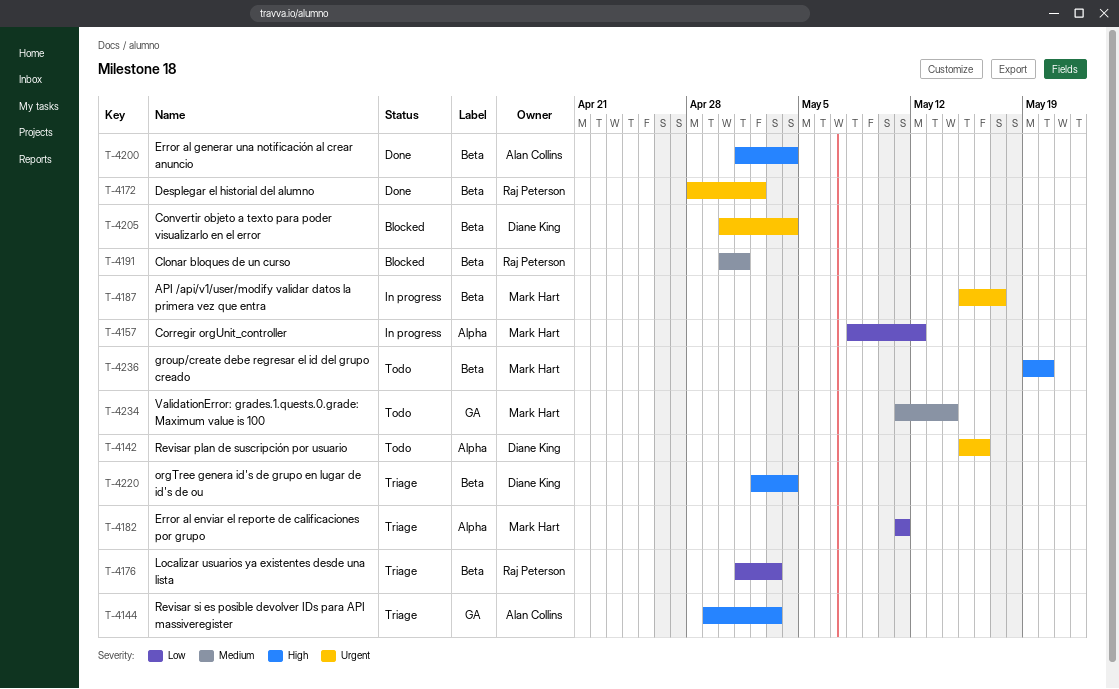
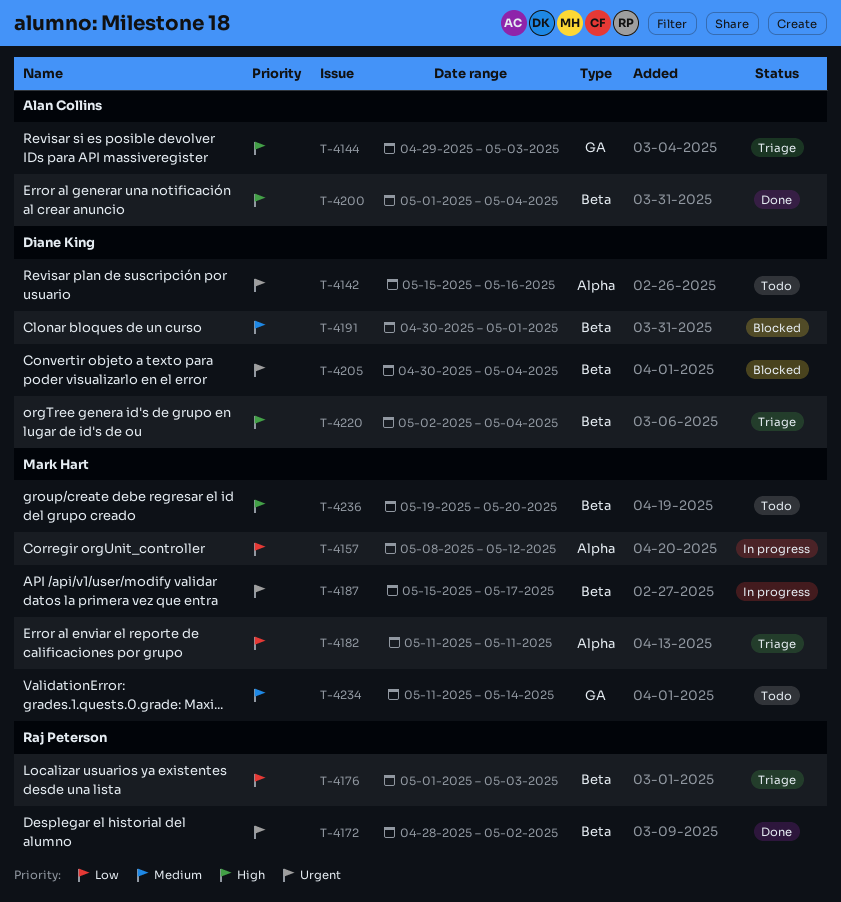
T-4191, owner: Raj Peterson -> Diane King

